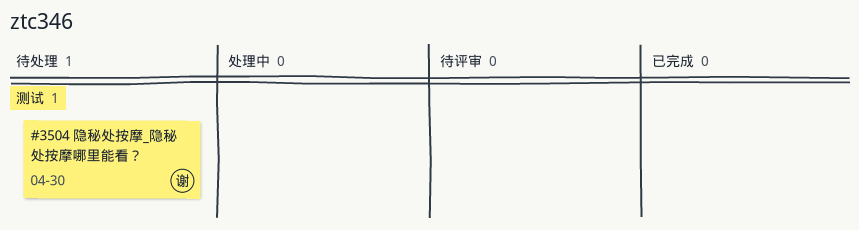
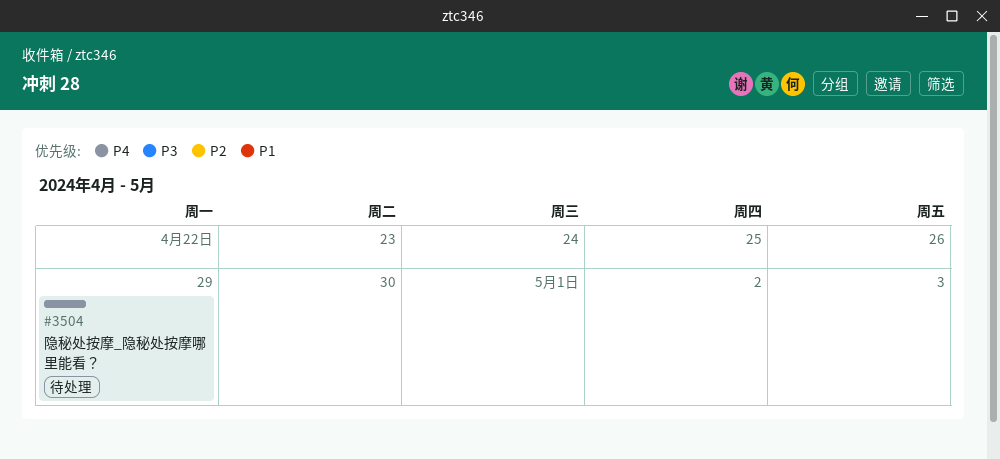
#3504, due: Apr 30 -> Apr 29

